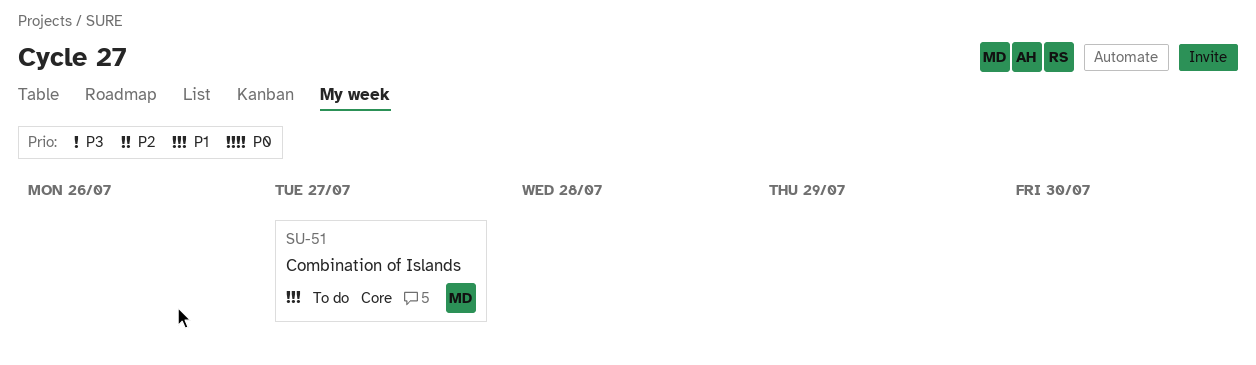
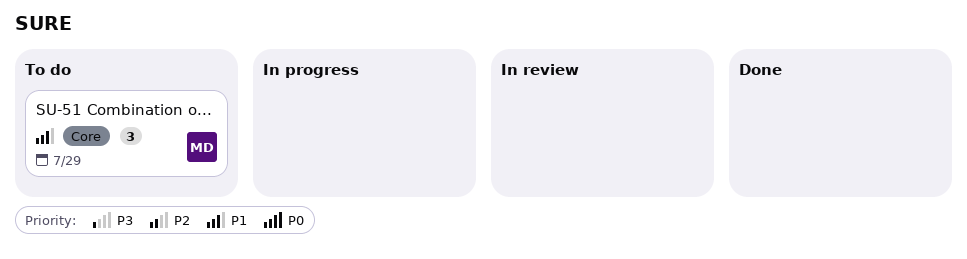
SU-51, due: Jul 27 -> Jul 29

